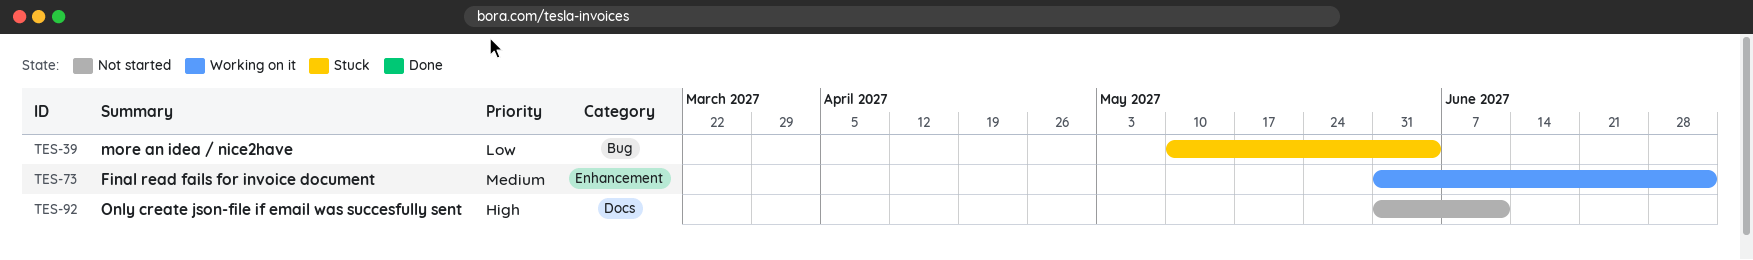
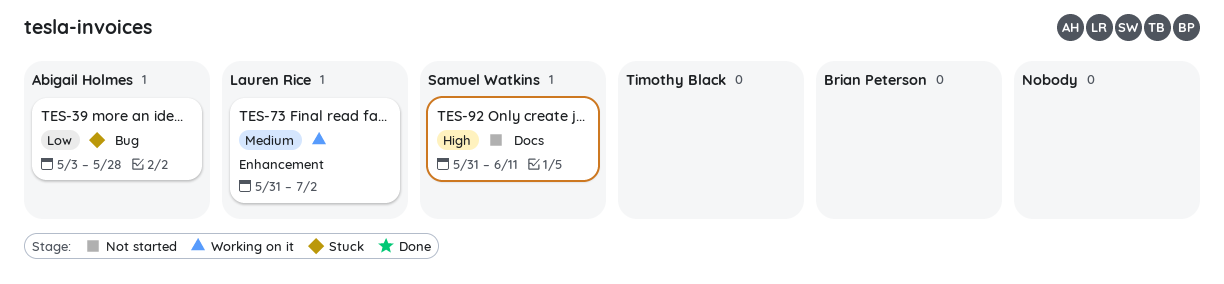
TES-39, start: May 10 -> May 3
TES-39, due: Jun 4 -> May 28

